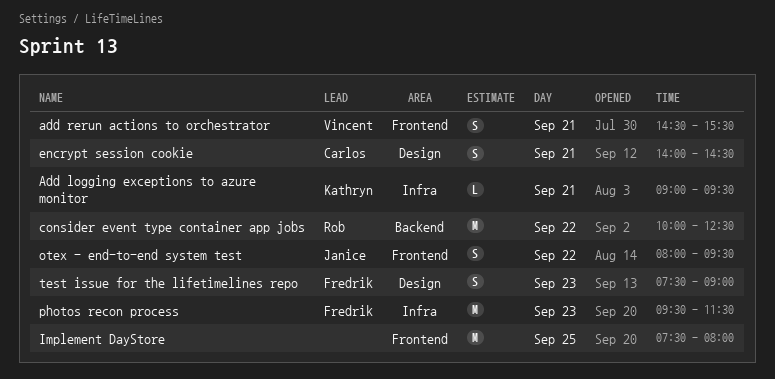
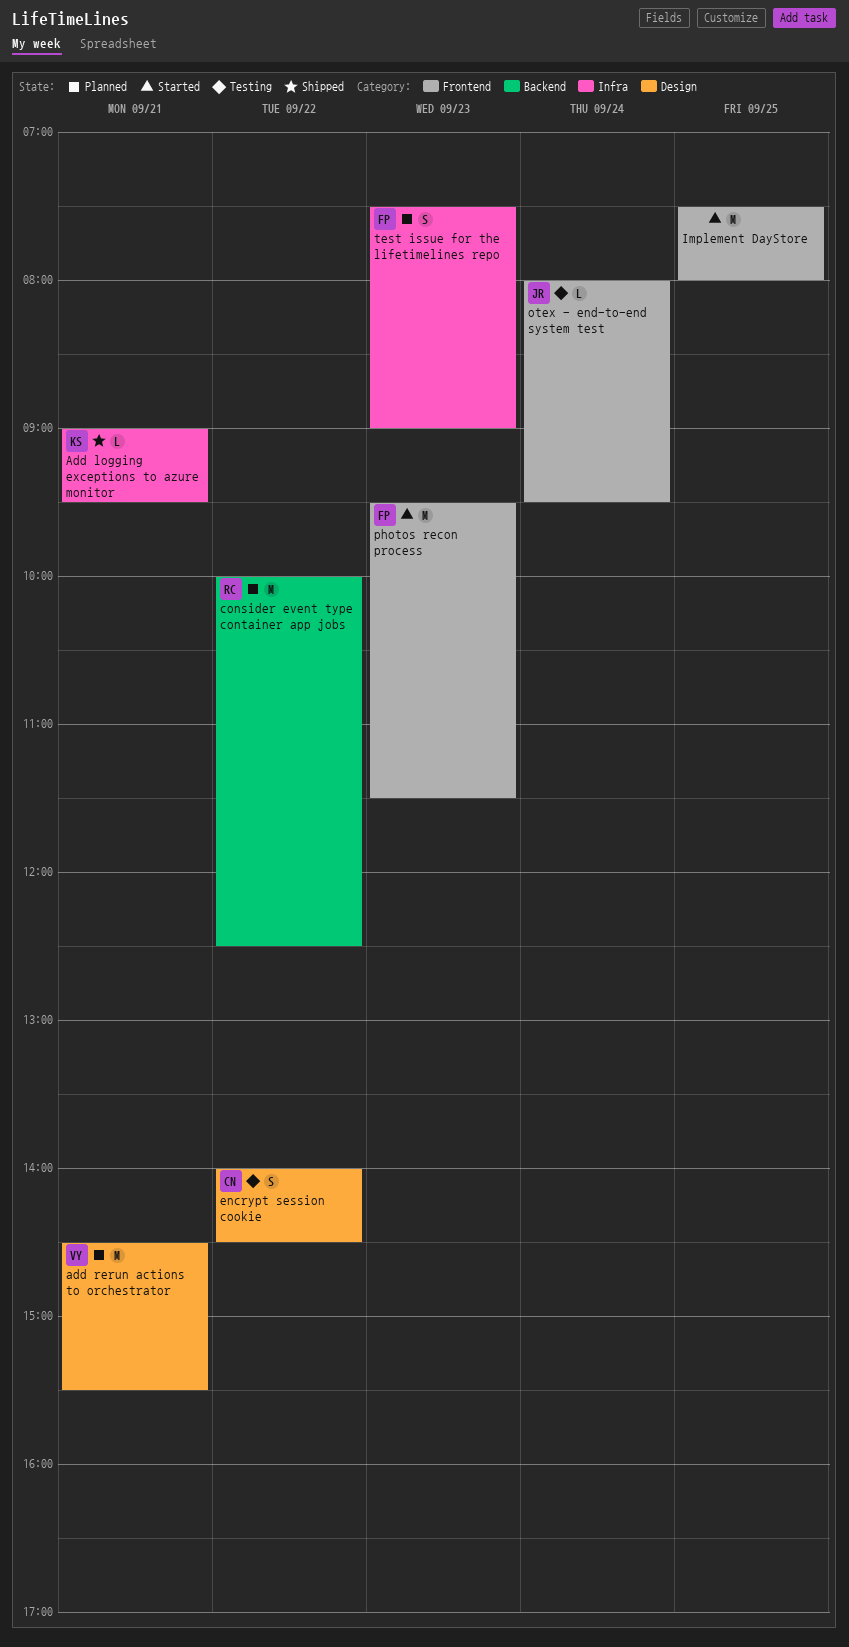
add rerun actions to orchestrator, label: Frontend -> Design
add rerun actions to orchestrator, estimate: S -> M
encrypt session cookie, day: Sep 21 -> Sep 22
otex - end-to-end system test, estimate: S -> L
otex - end-to-end system test, day: Sep 22 -> Sep 24
photos recon process, label: Infra -> Frontend
test issue for the lifetimelines repo, label: Design -> Infra

